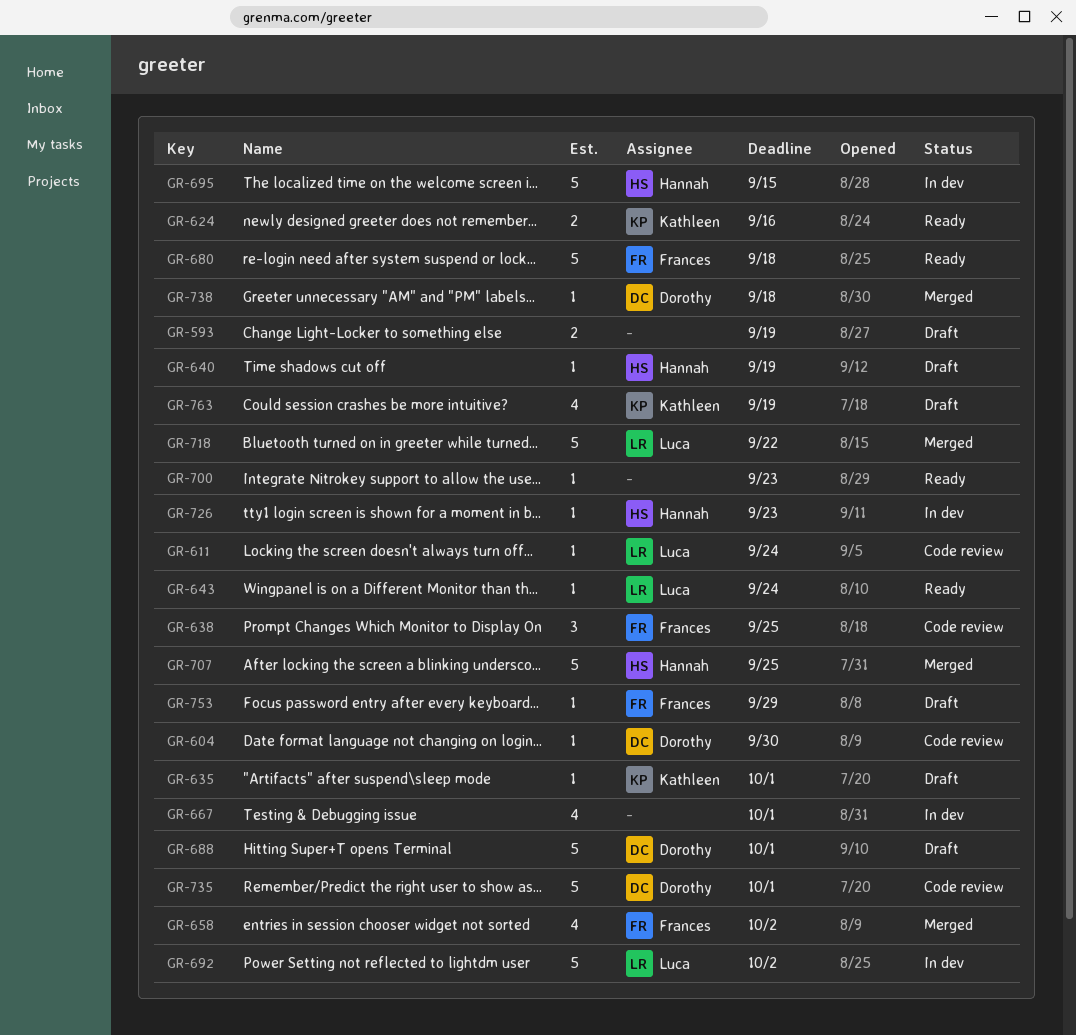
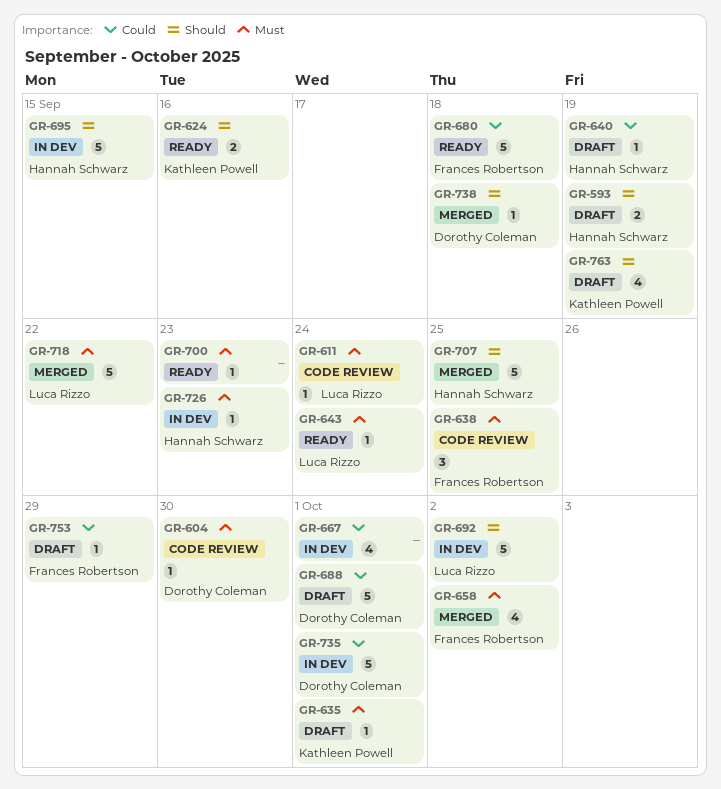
GR-593, owner: none -> Hannah Schwarz
GR-735, status: Code review -> In dev

